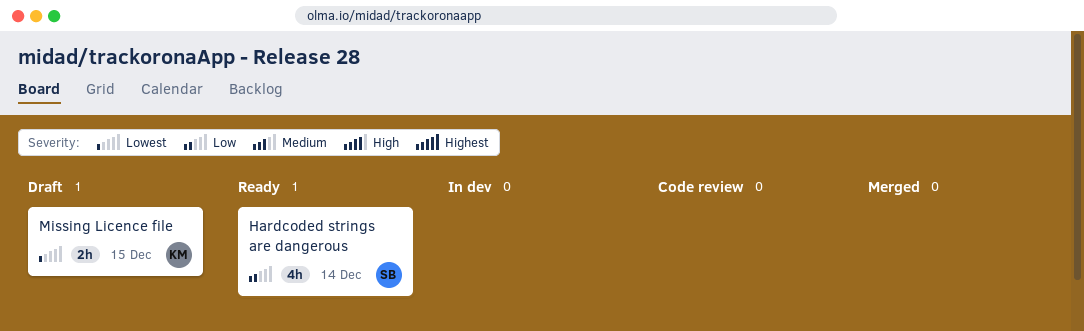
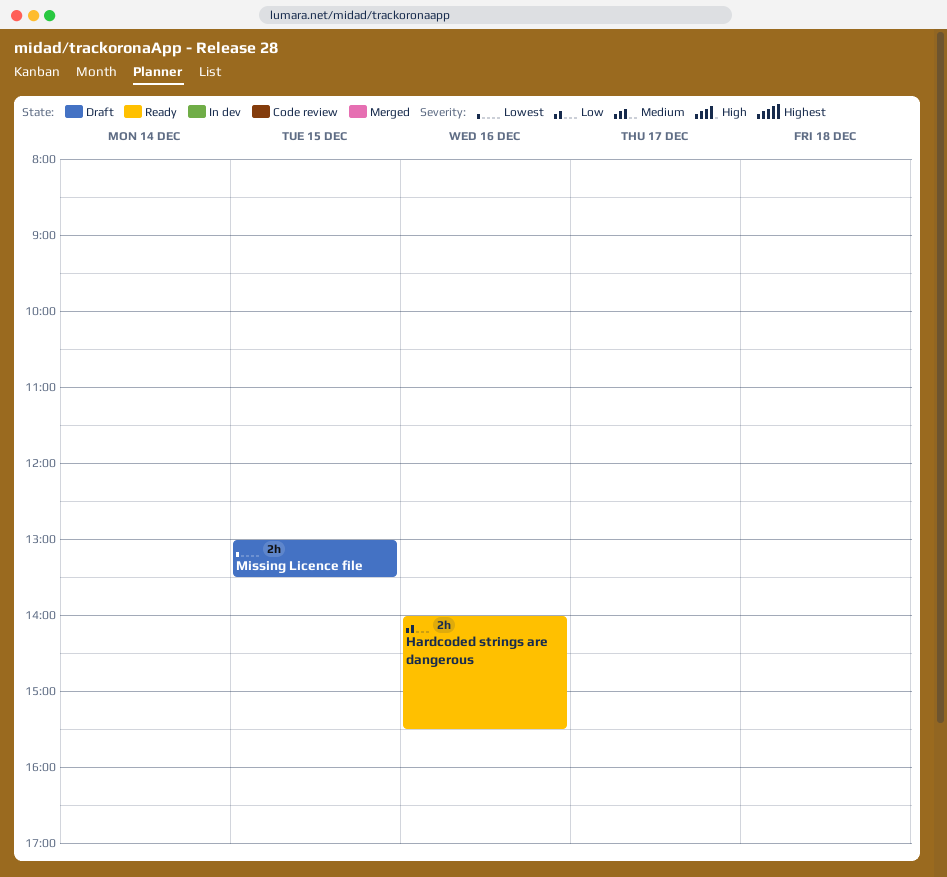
Hardcoded strings are dangerous, estimate: 4h -> 2h
Hardcoded strings are dangerous, day: Dec 14 -> Dec 16

